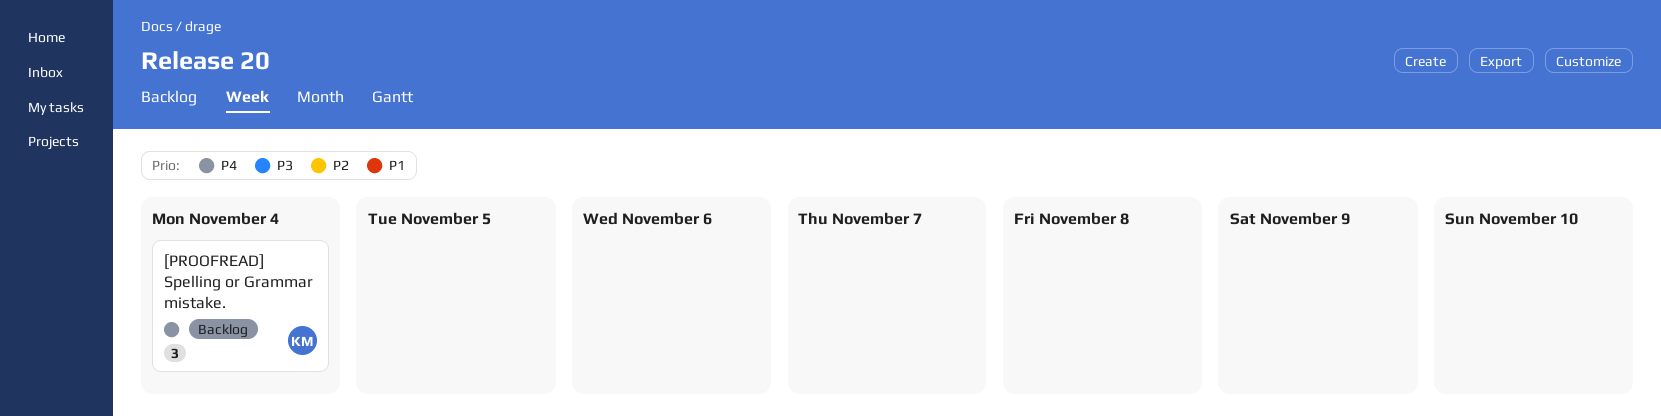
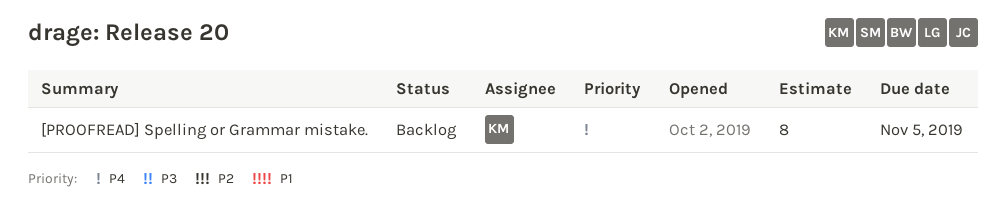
[PROOFREAD] Spelling or Grammar mistake., estimate: 3 -> 8
[PROOFREAD] Spelling or Grammar mistake., due: Nov 4 -> Nov 5

